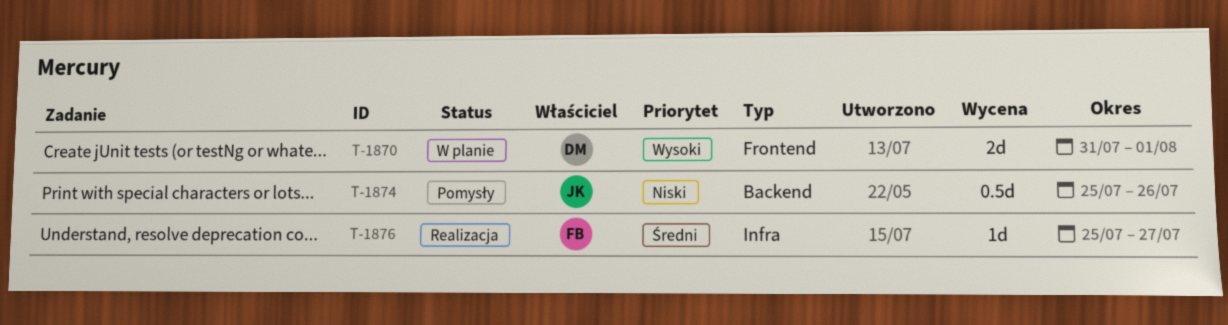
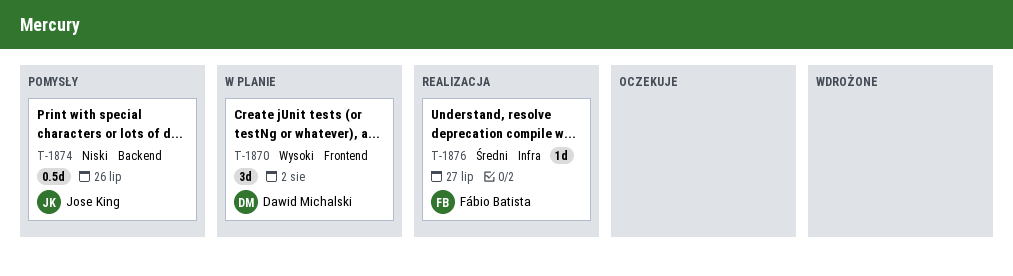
T-1870, estimate: 2d -> 3d
T-1870, due: Aug 1 -> Aug 2

